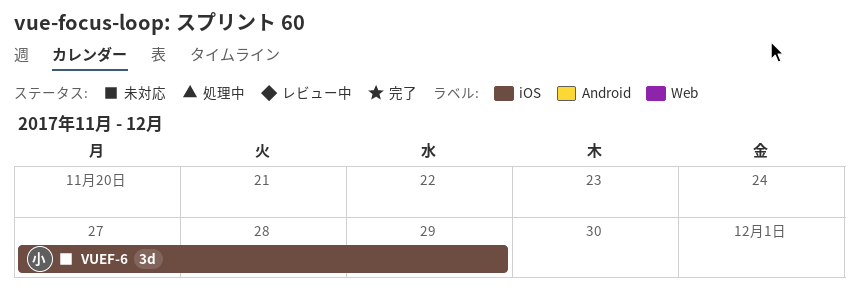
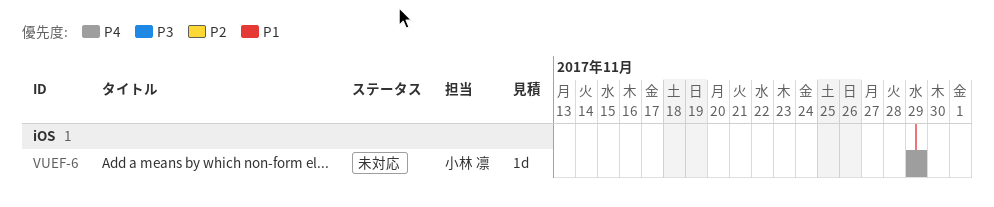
VUEF-6, estimate: 3d -> 1d
VUEF-6, start: Nov 27 -> Nov 29

